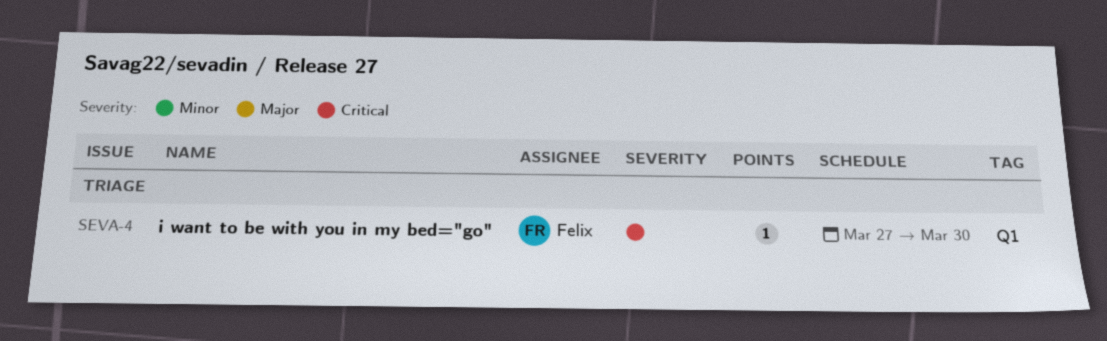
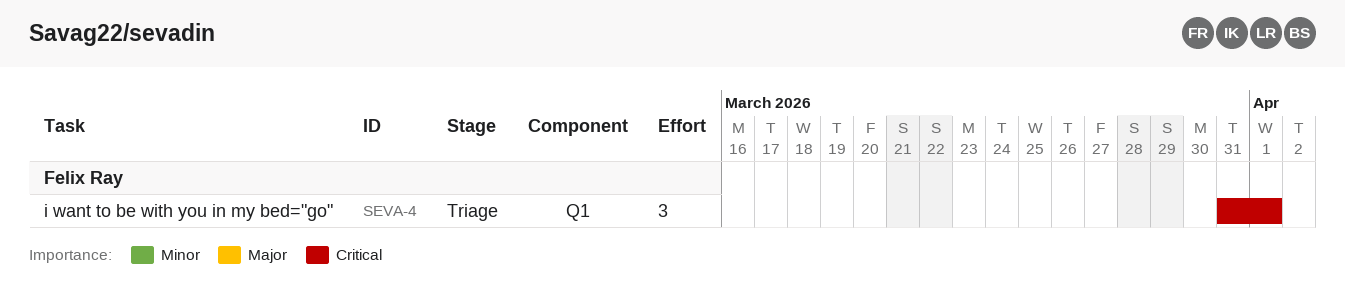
SEVA-4, estimate: 1 -> 3
SEVA-4, start: Mar 27 -> Mar 31
SEVA-4, due: Mar 30 -> Apr 1

